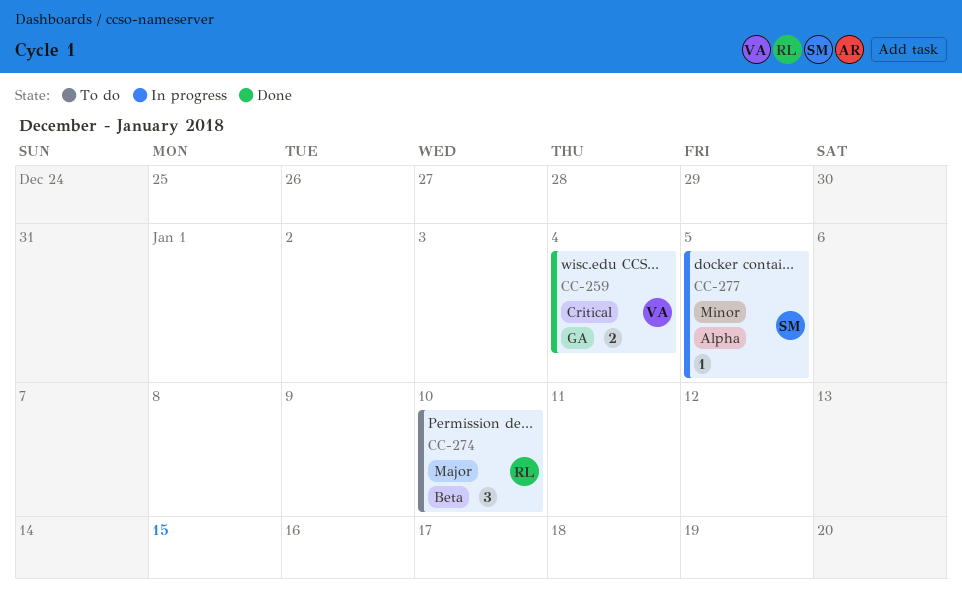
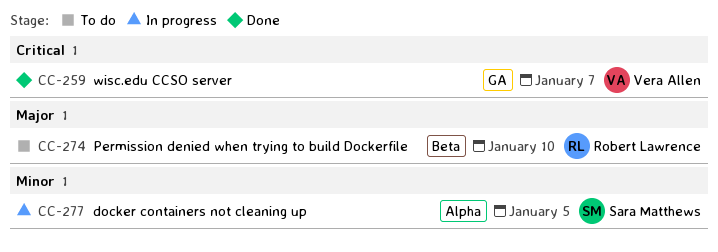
CC-259, due: Jan 4 -> Jan 7

